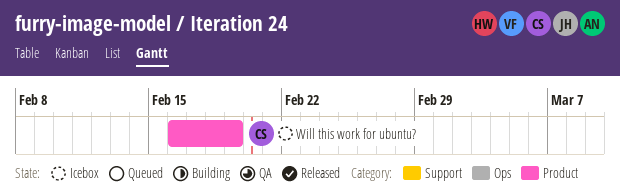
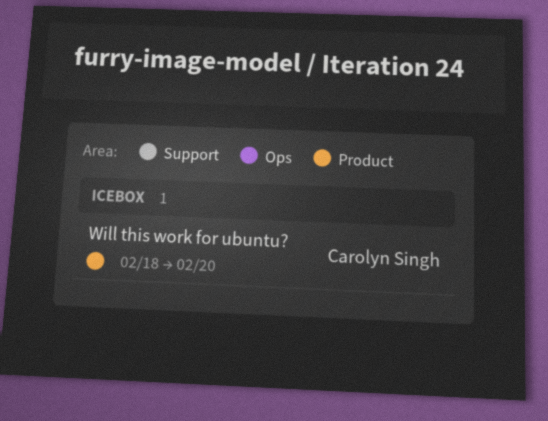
Will this work for ubuntu?, start: Feb 16 -> Feb 18
Will this work for ubuntu?, due: Feb 19 -> Feb 20

